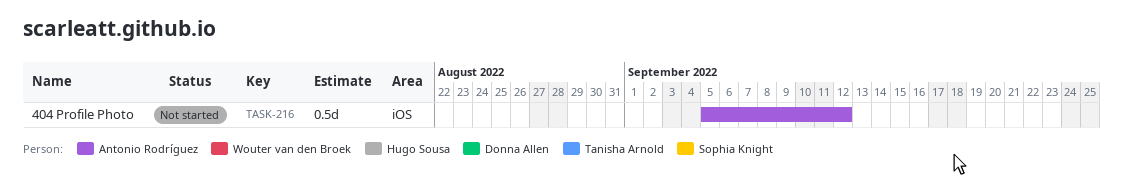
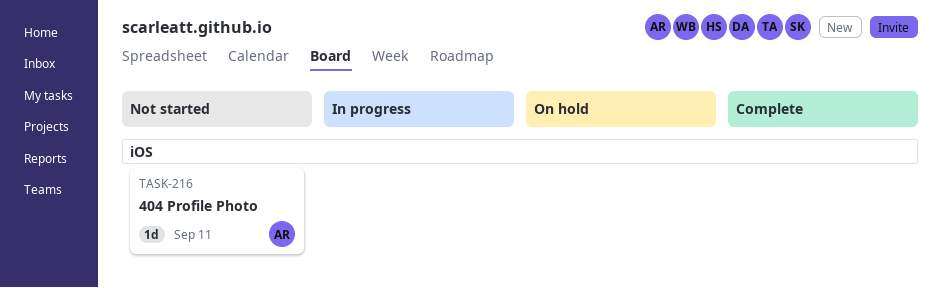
TASK-216, estimate: 0.5d -> 1d
TASK-216, due: Sep 12 -> Sep 11

